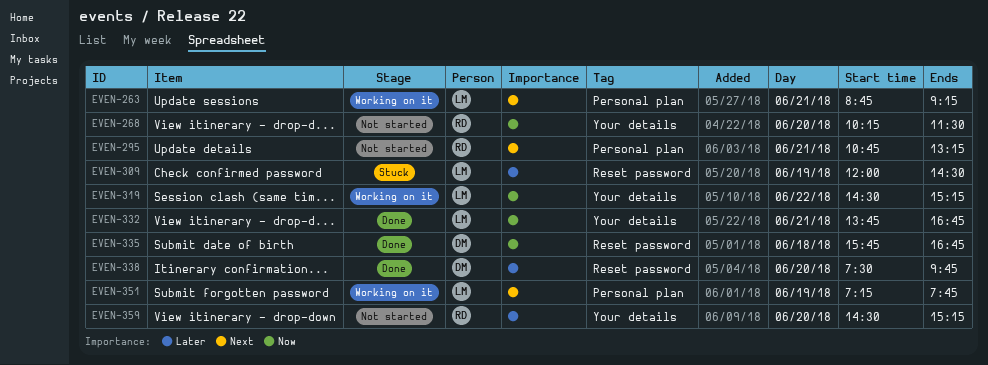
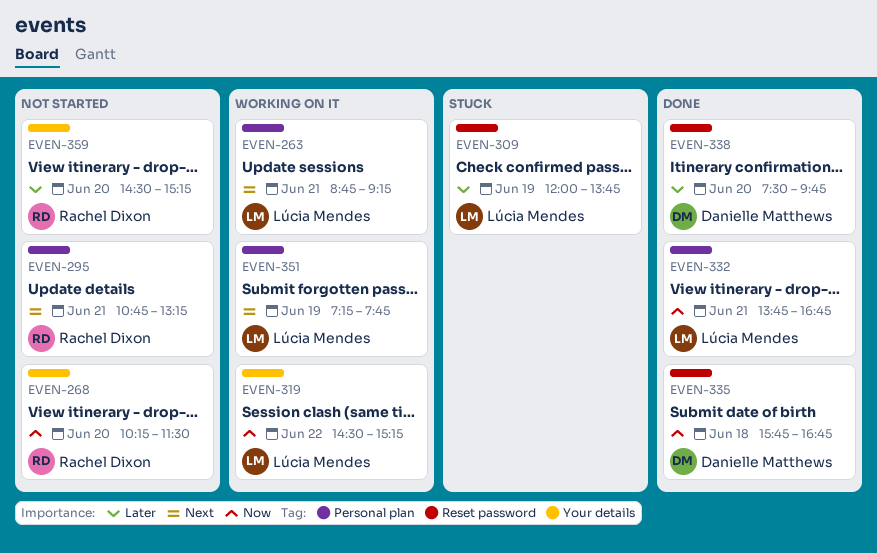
EVEN-309, ends: 14:30 -> 13:45
EVEN-332, label: Your details -> Personal plan

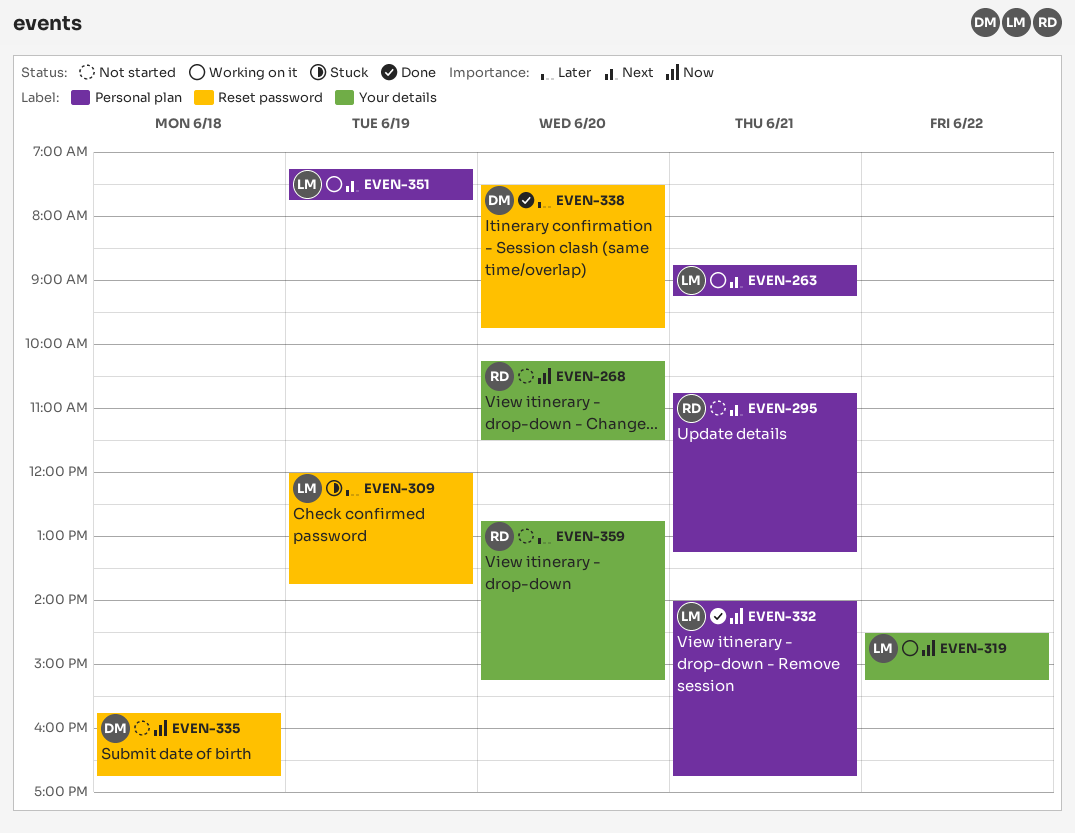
EVEN-332, begins: 13:45 -> 14:00
EVEN-335, status: Done -> Not started
EVEN-359, begins: 14:30 -> 12:45

